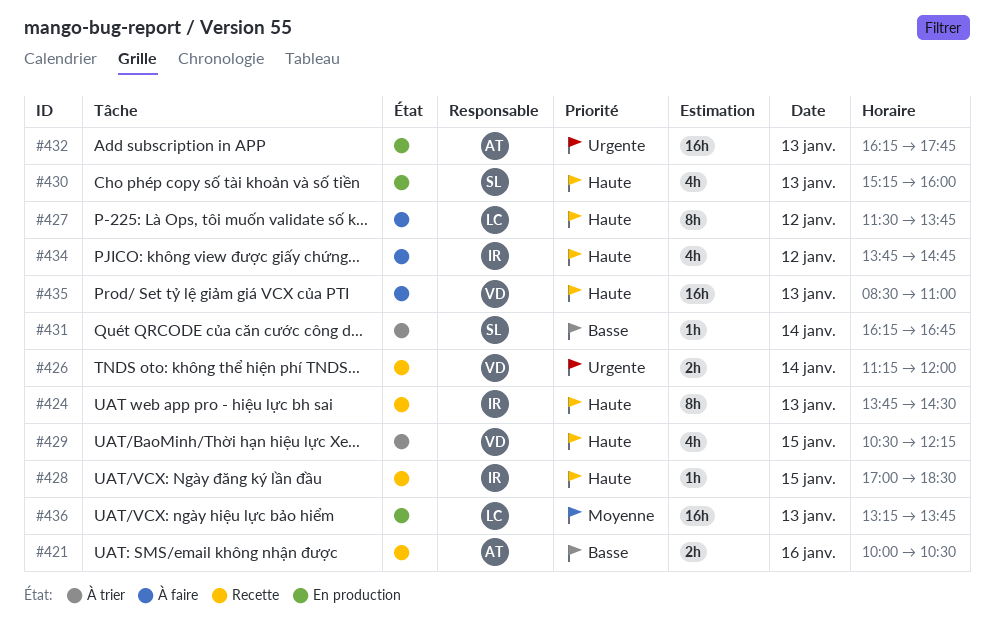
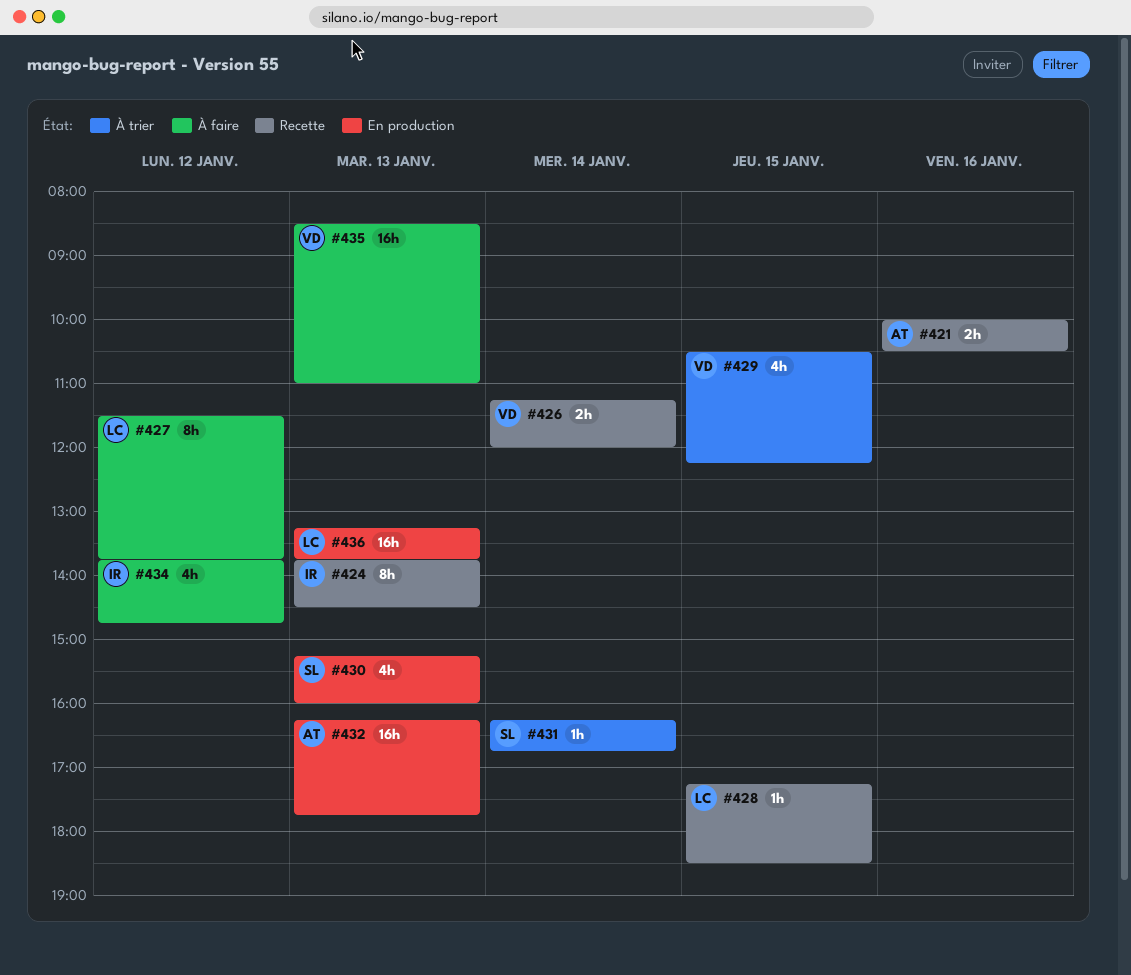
#428, owner: IR -> LC
#428, begins: 17:00 -> 17:15

